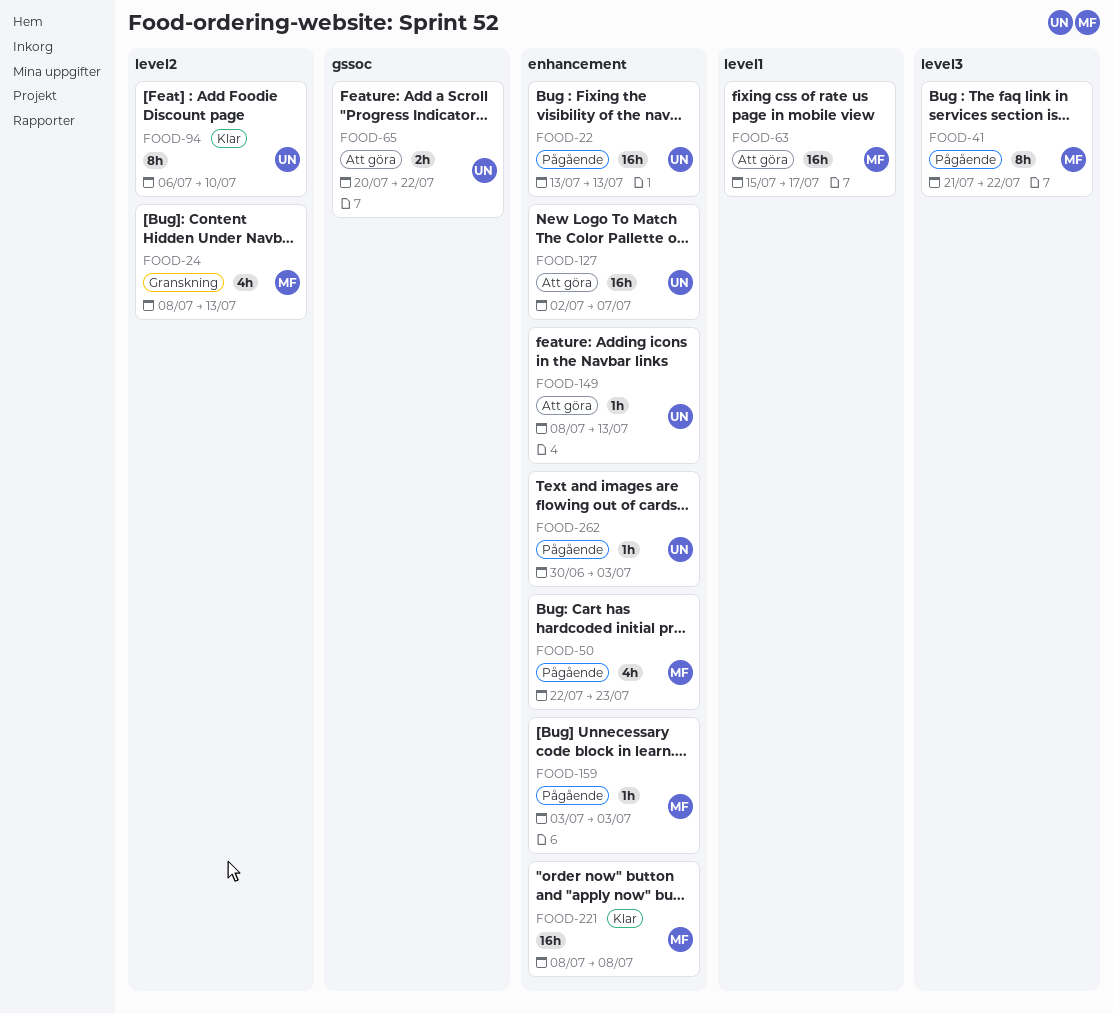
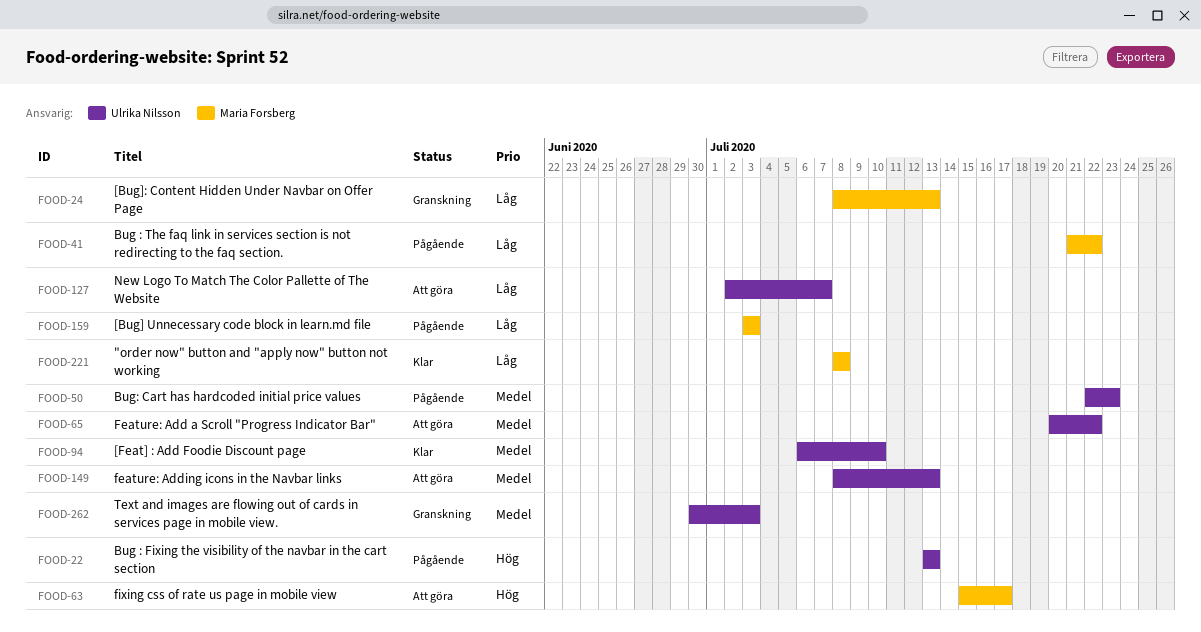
FOOD-50, owner: Maria Forsberg -> Ulrika Nilsson
FOOD-262, status: Pågående -> Granskning

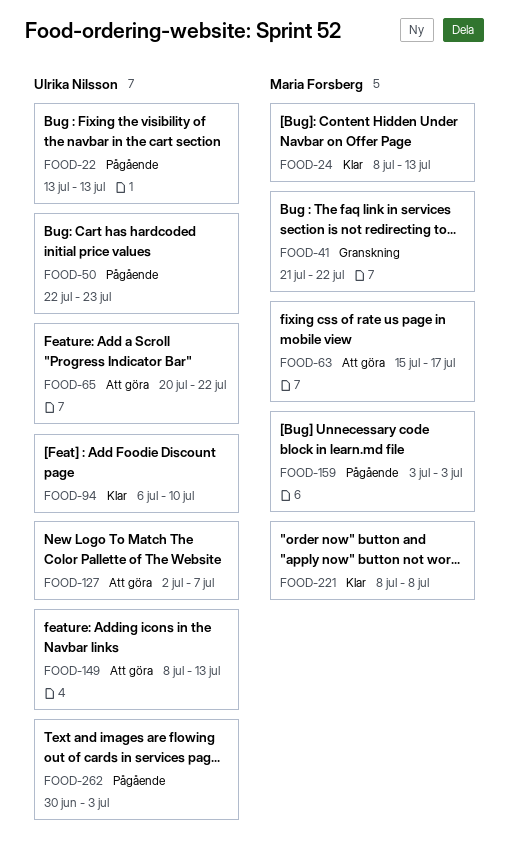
FOOD-24, status: Granskning -> Klar
FOOD-41, status: Pågående -> Granskning
FOOD-262, status: Granskning -> Pågående

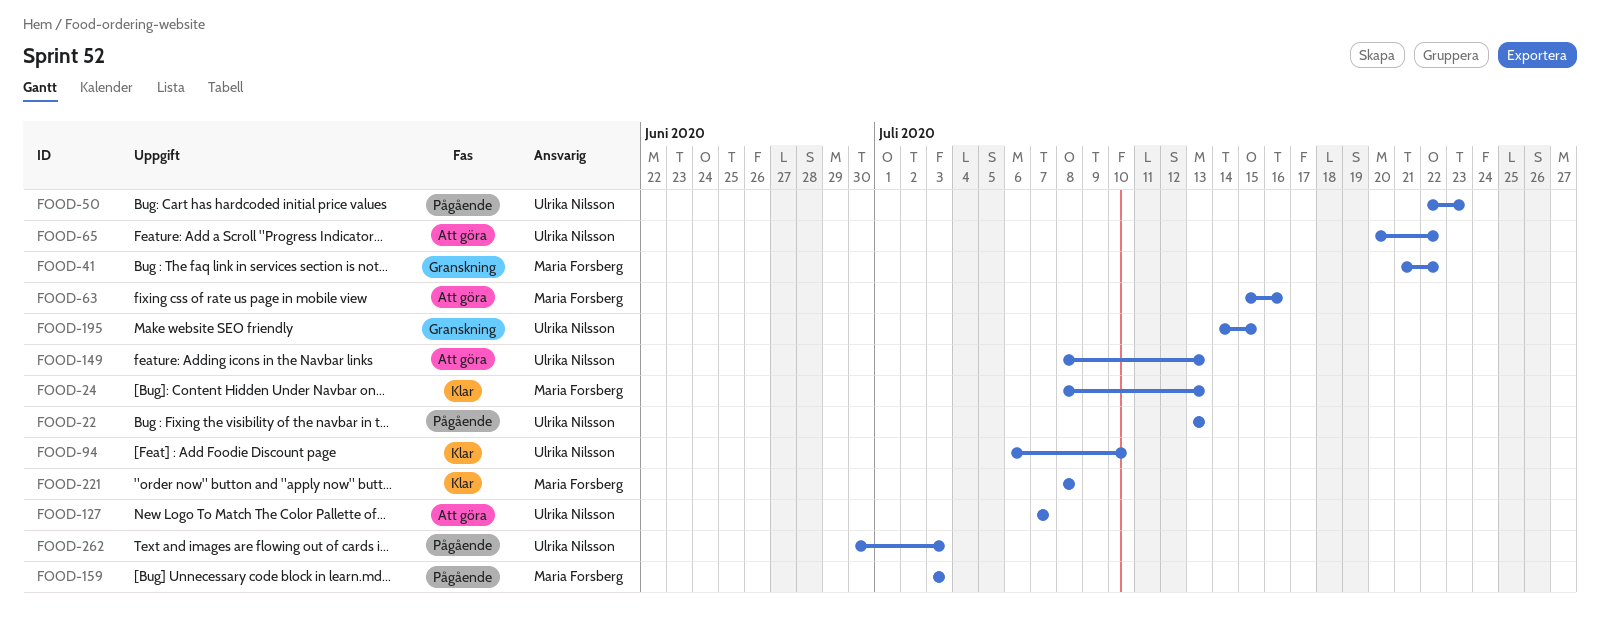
FOOD-63, due: Jul 17 -> Jul 16
FOOD-127, start: Jul 2 -> Jul 7
FOOD-195: none -> present

